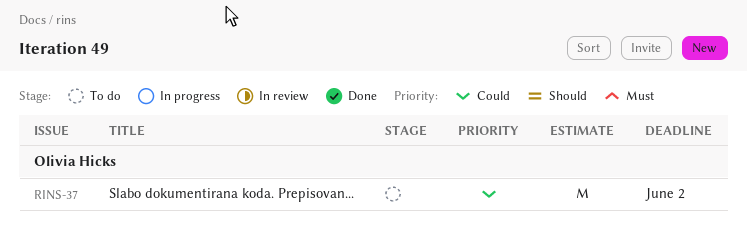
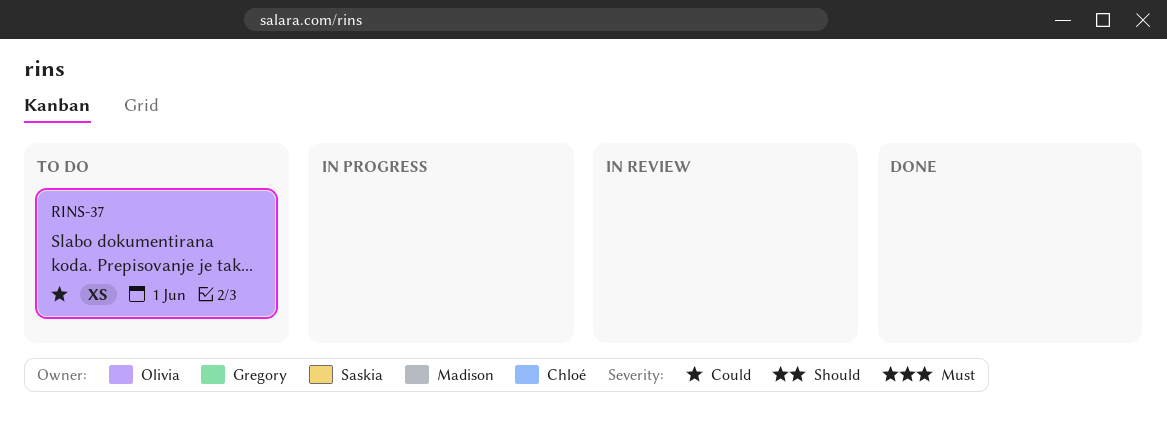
RINS-37, estimate: M -> XS
RINS-37, due: Jun 2 -> Jun 1

